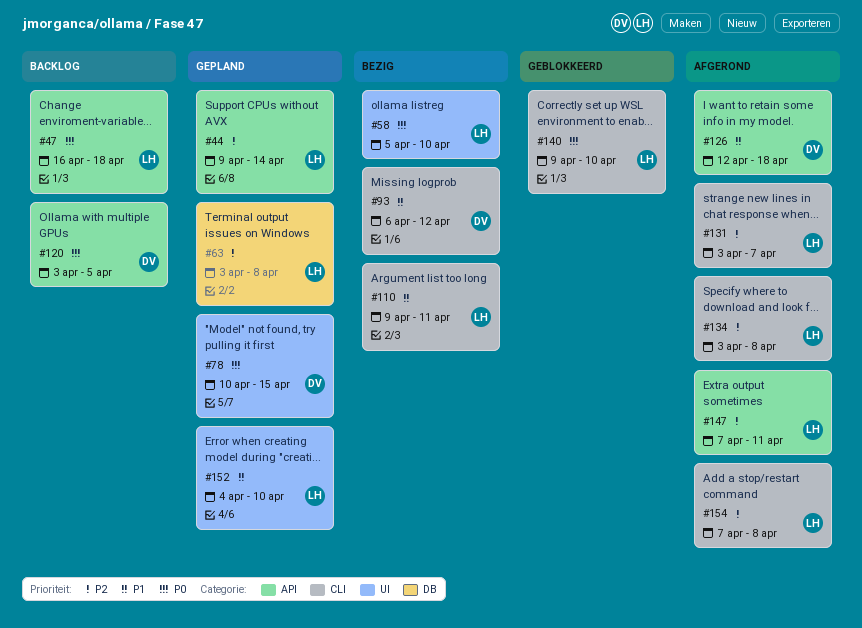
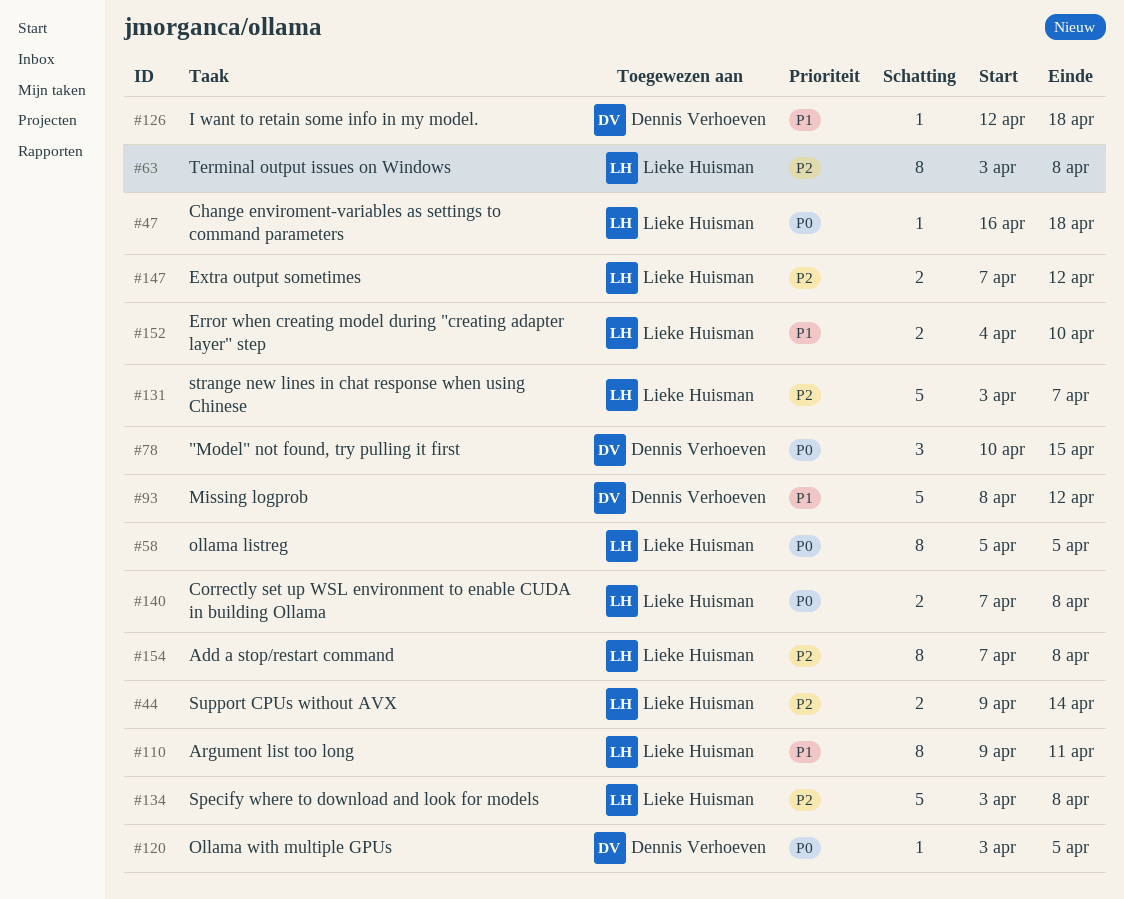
#58, due: Apr 10 -> Apr 5
#93, start: Apr 6 -> Apr 8
#140, start: Apr 9 -> Apr 7
#140, due: Apr 10 -> Apr 8
#147, due: Apr 11 -> Apr 12

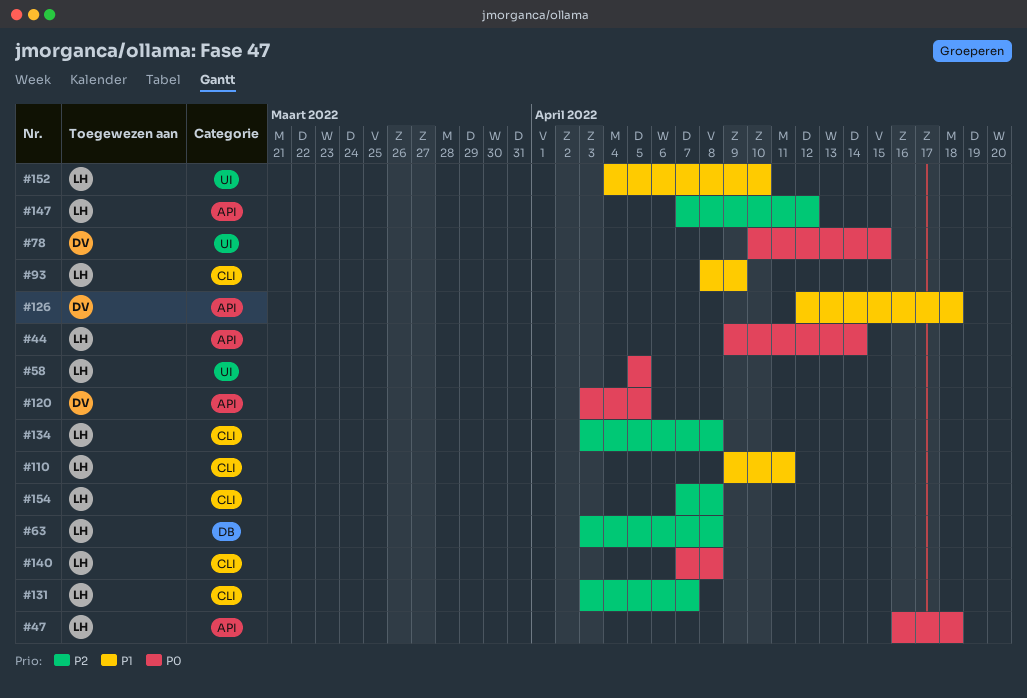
#44, priority: P2 -> P0
#93, owner: Dennis Verhoeven -> Lieke Huisman
#93, due: Apr 12 -> Apr 9

